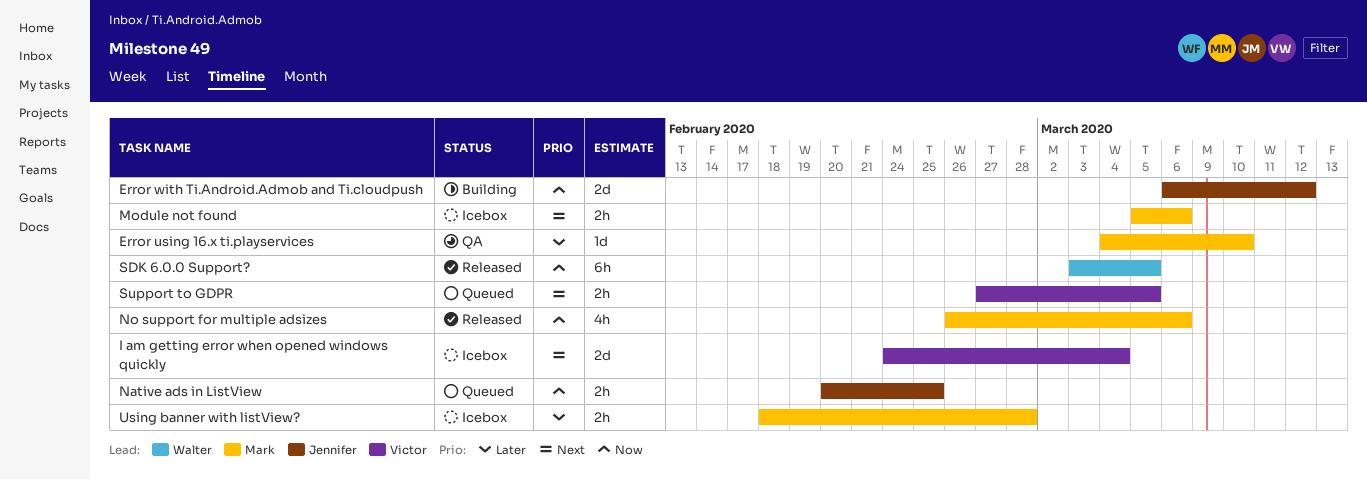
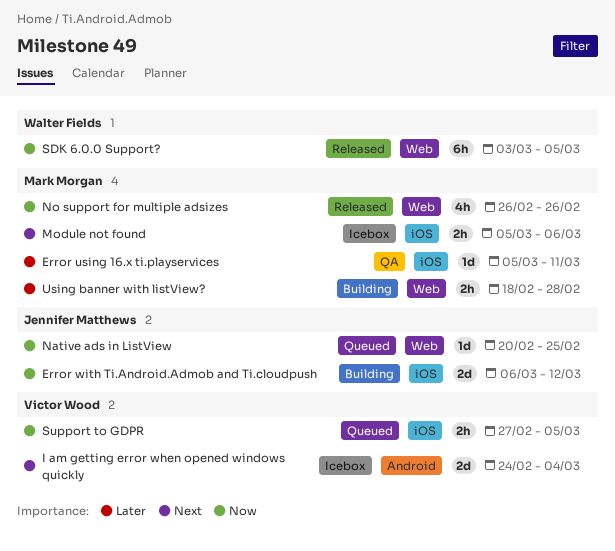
Error using 16.x ti.playservices, start: Mar 4 -> Mar 5
Error using 16.x ti.playservices, due: Mar 10 -> Mar 11
Native ads in ListView, estimate: 2h -> 1d
No support for multiple adsizes, due: Mar 6 -> Feb 26
Support to GDPR, priority: Next -> Now
Using banner with listView?, status: Icebox -> Building

